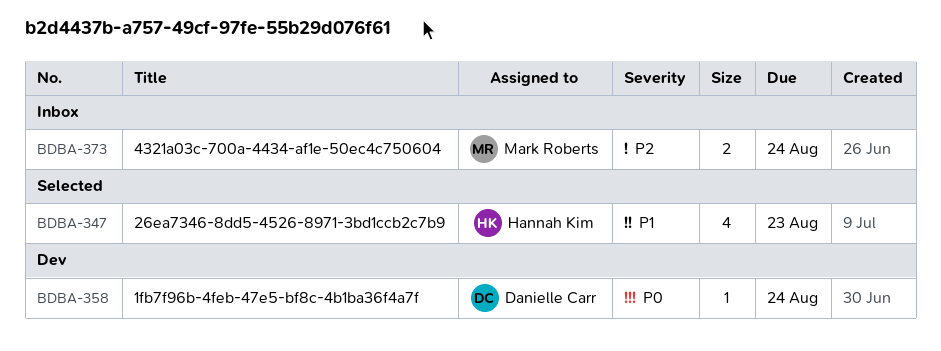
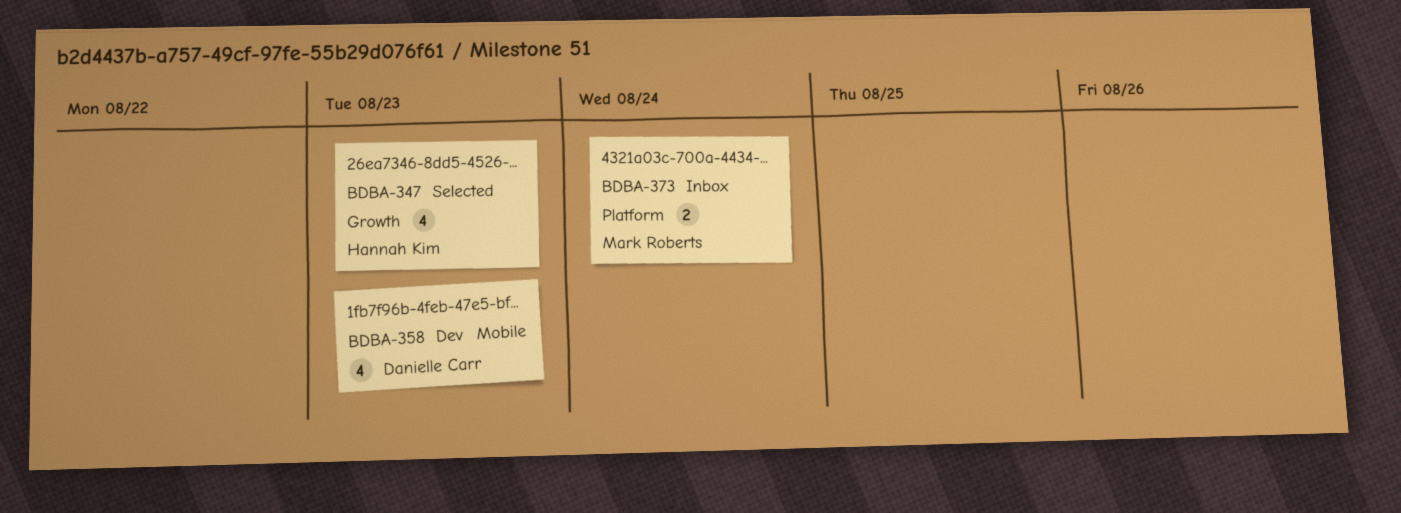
BDBA-358, estimate: 1 -> 4
BDBA-358, due: Aug 24 -> Aug 23

